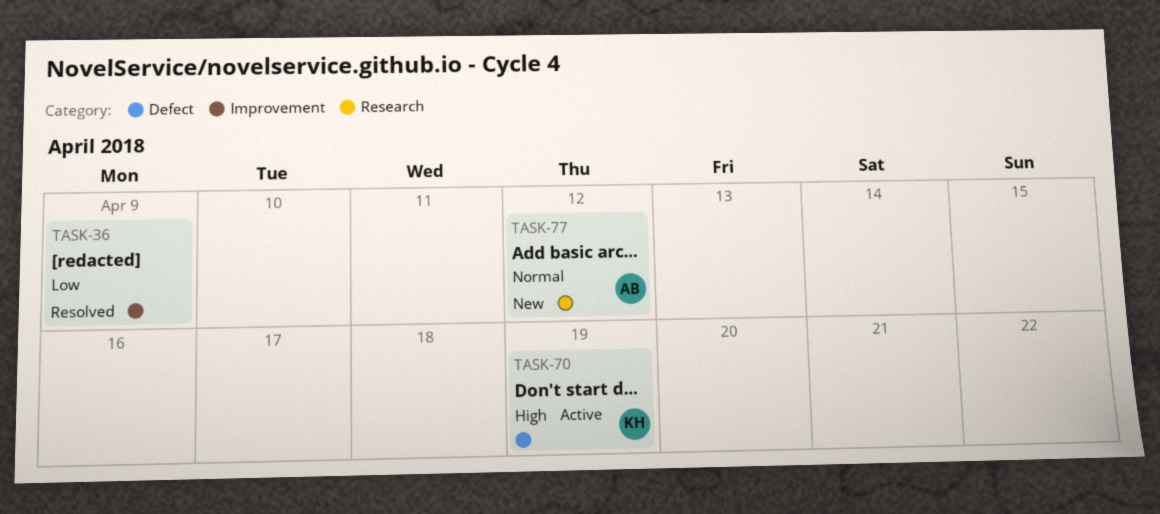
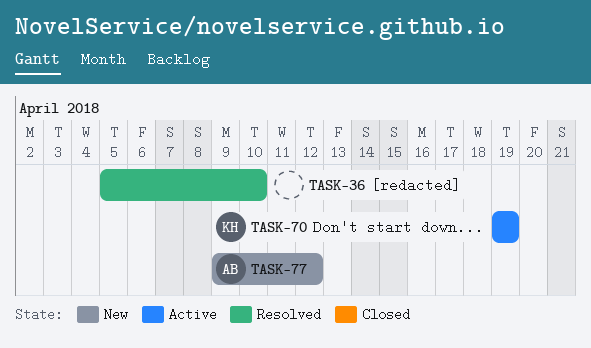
TASK-36, due: Apr 9 -> Apr 10

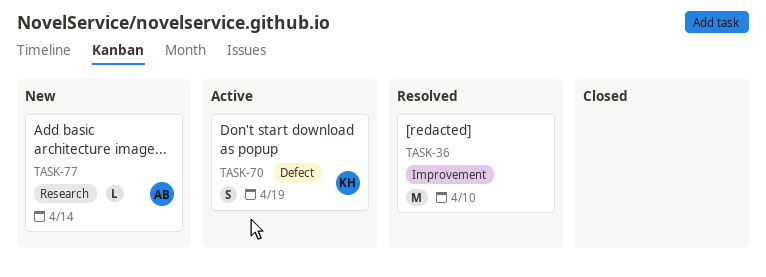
TASK-77, due: Apr 12 -> Apr 14

